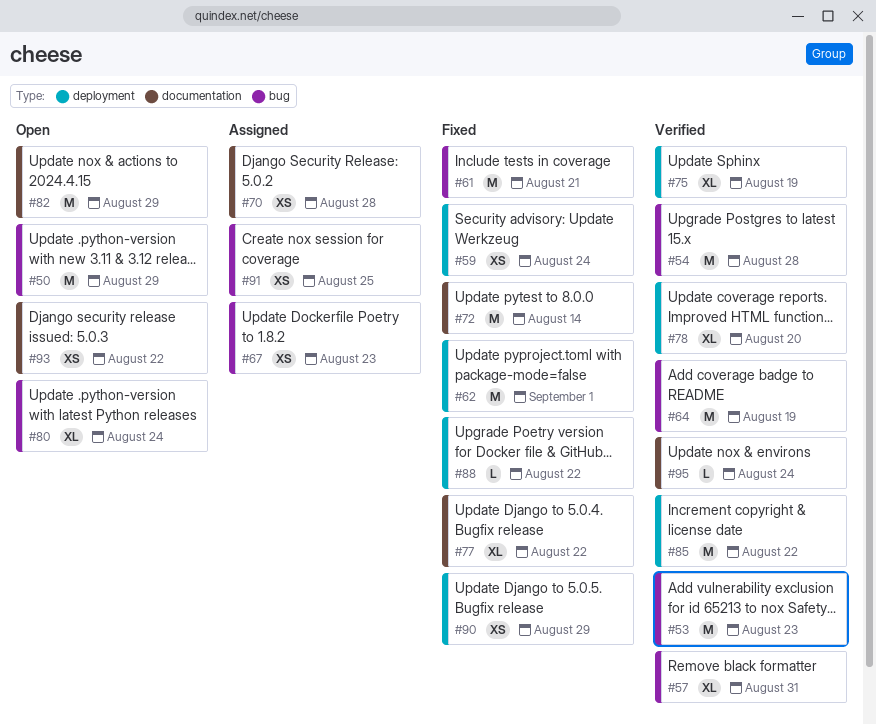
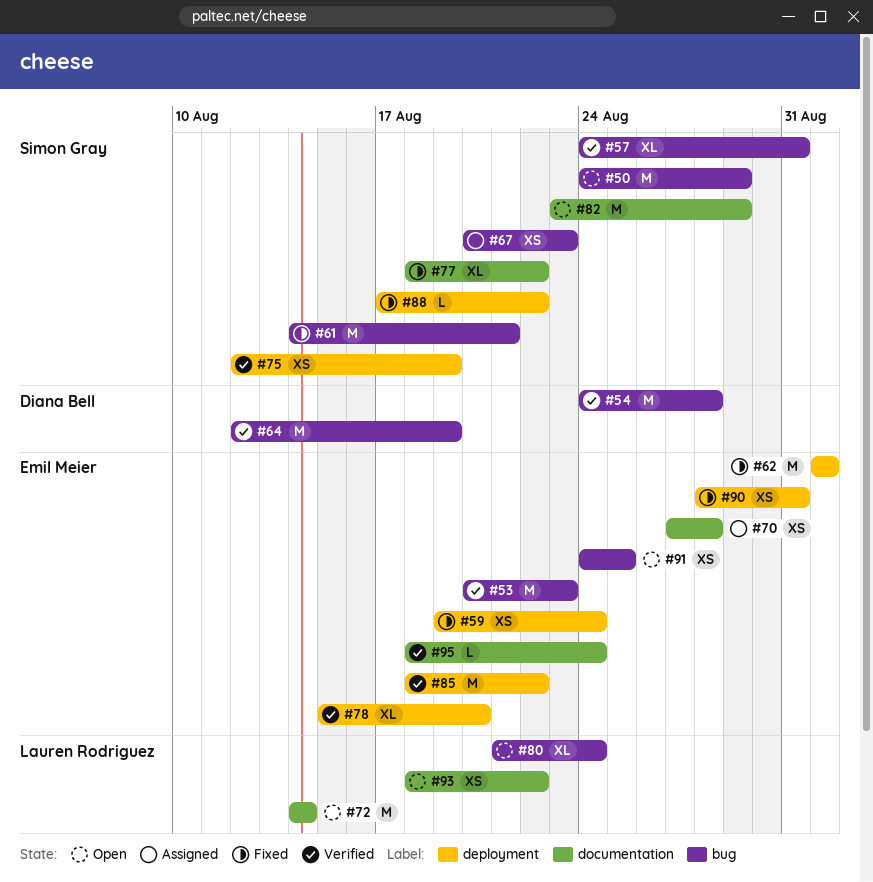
#72, status: Fixed -> Open
#75, estimate: XL -> XS
#90, due: Aug 29 -> Aug 31
#91, status: Assigned -> Open

